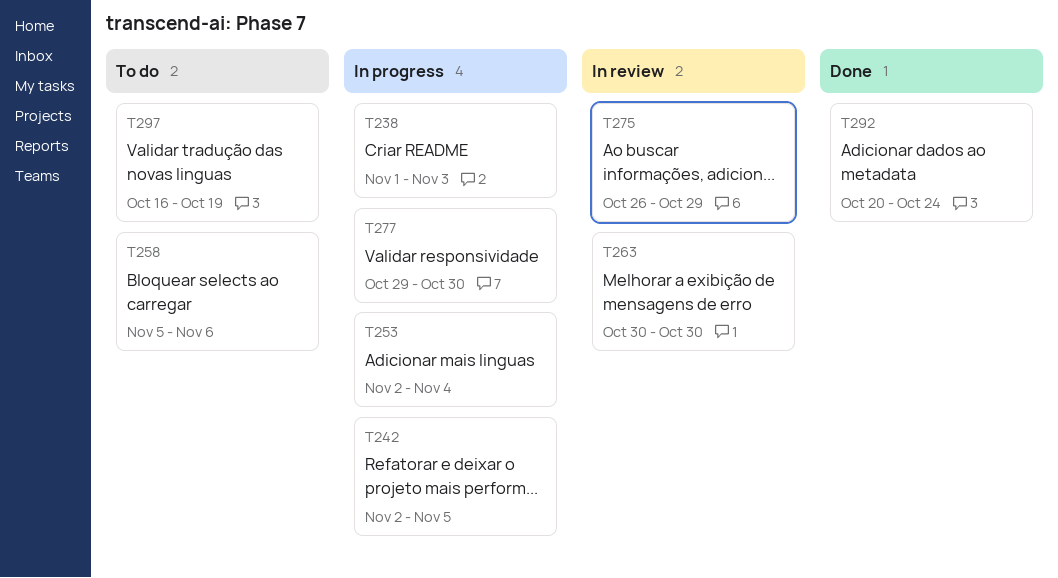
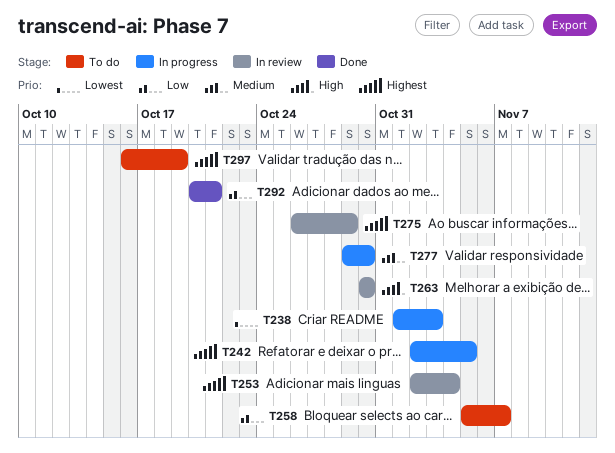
T253, status: In progress -> In review
T258, due: Nov 6 -> Nov 7
T292, due: Oct 24 -> Oct 21

